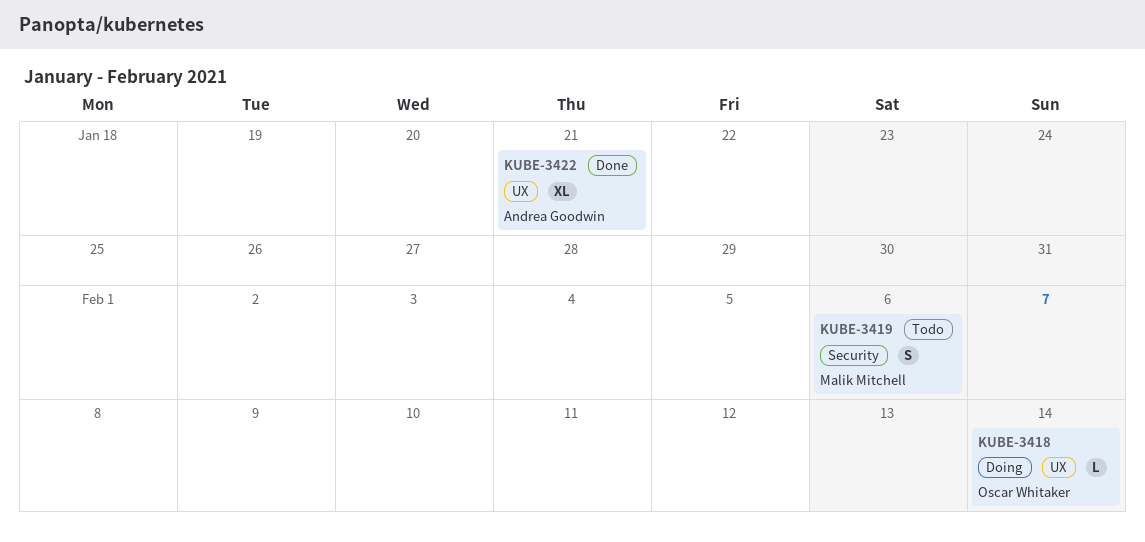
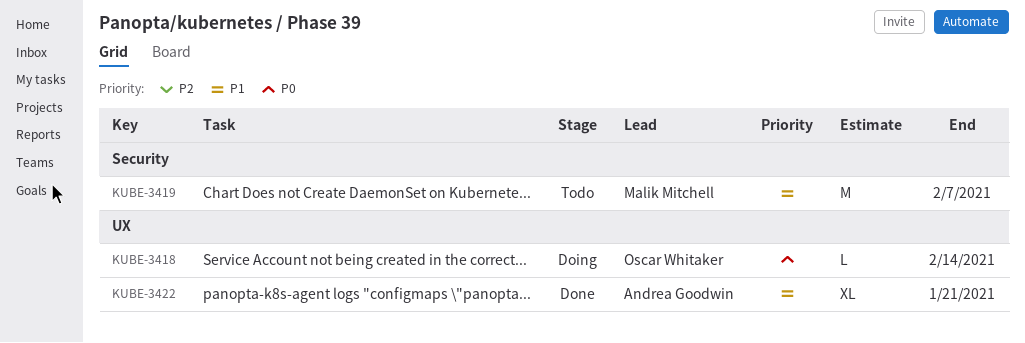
KUBE-3419, estimate: S -> M
KUBE-3419, due: Feb 6 -> Feb 7

